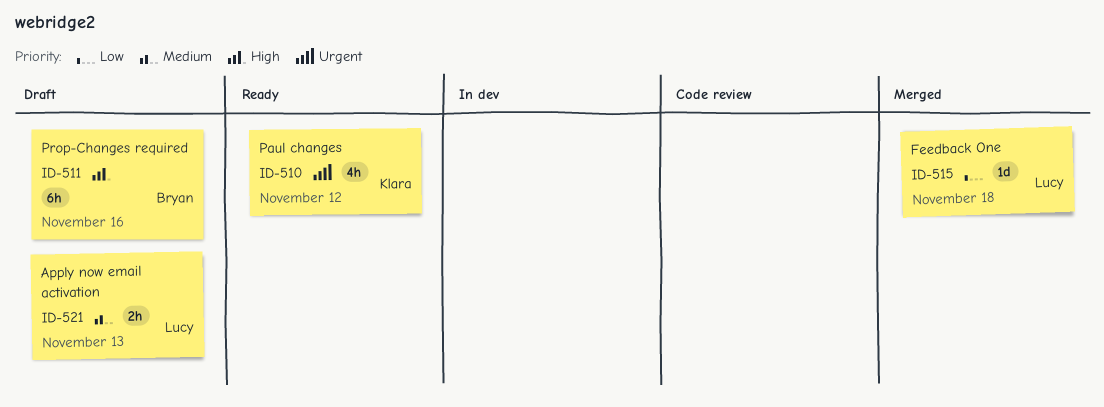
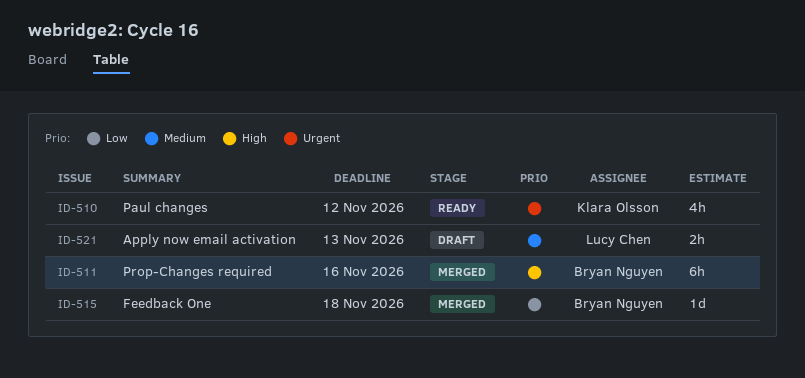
ID-511, status: Draft -> Merged
ID-515, owner: Lucy Chen -> Bryan Nguyen

